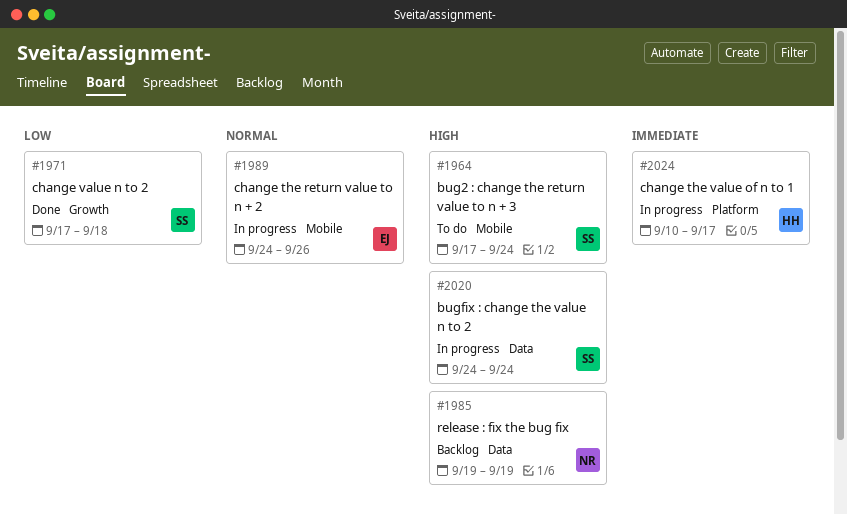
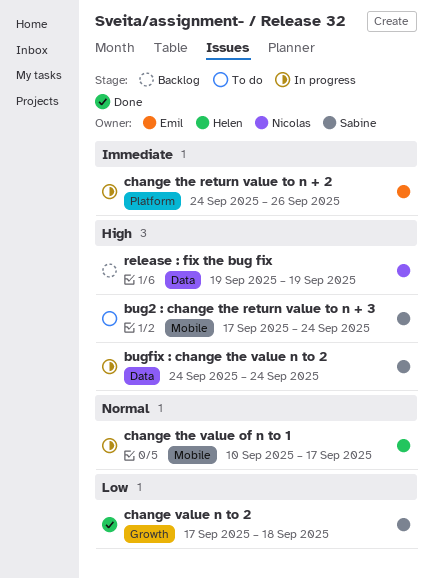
change the return value to n + 2, priority: Normal -> Immediate
change the return value to n + 2, label: Mobile -> Platform
change the value of n to 1, priority: Immediate -> Normal
change the value of n to 1, label: Platform -> Mobile

